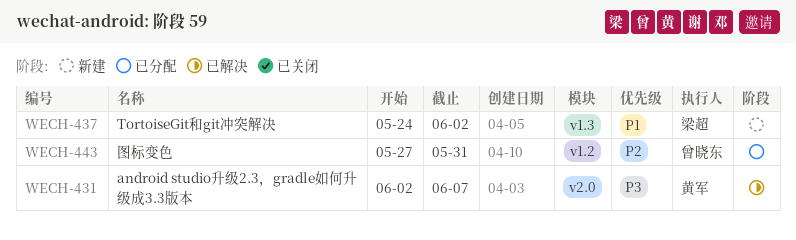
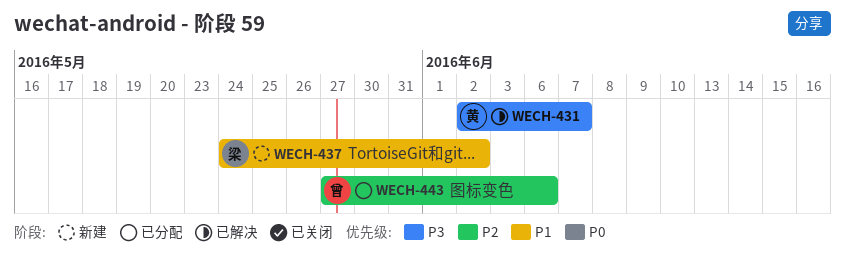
WECH-443, due: May 31 -> Jun 6

